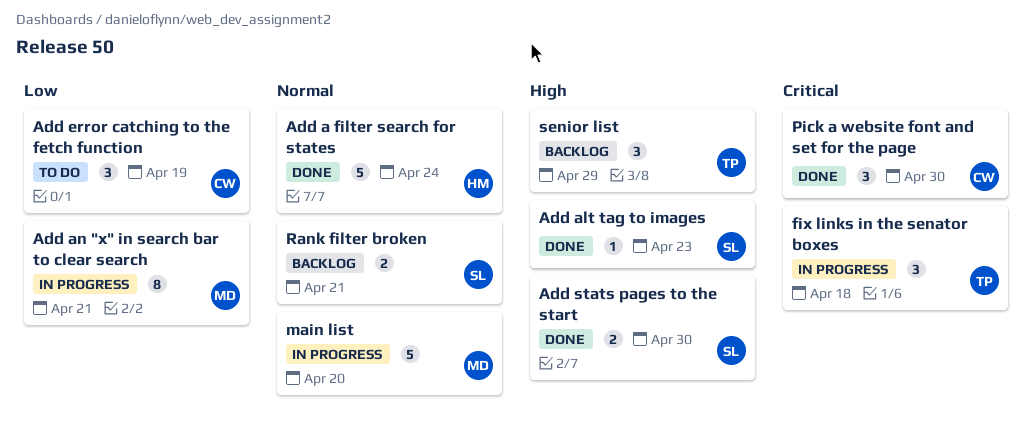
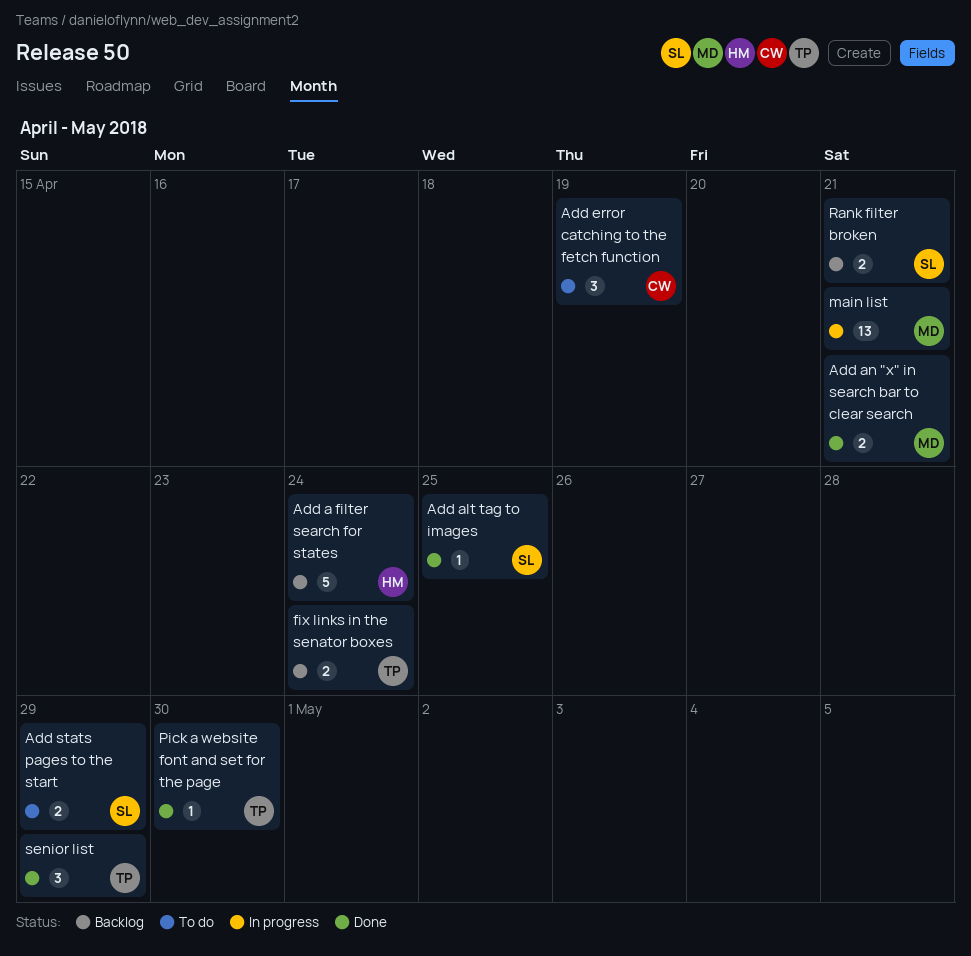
Add a filter search for states, status: Done -> Backlog
Add alt tag to images, due: Apr 23 -> Apr 25
Add an "x" in search bar to clear search, status: In progress -> Done
Add an "x" in search bar to clear search, estimate: 8 -> 2
Add stats pages to the start, status: Done -> To do
Add stats pages to the start, due: Apr 30 -> Apr 29
fix links in the senator boxes, status: In progress -> Backlog
fix links in the senator boxes, estimate: 3 -> 2
fix links in the senator boxes, due: Apr 18 -> Apr 24
main list, estimate: 5 -> 13
main list, due: Apr 20 -> Apr 21
Pick a website font and set for the page, owner: CW -> TP
Pick a website font and set for the page, estimate: 3 -> 1
senior list, status: Backlog -> Done

